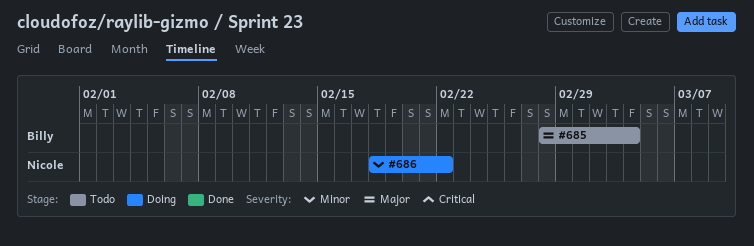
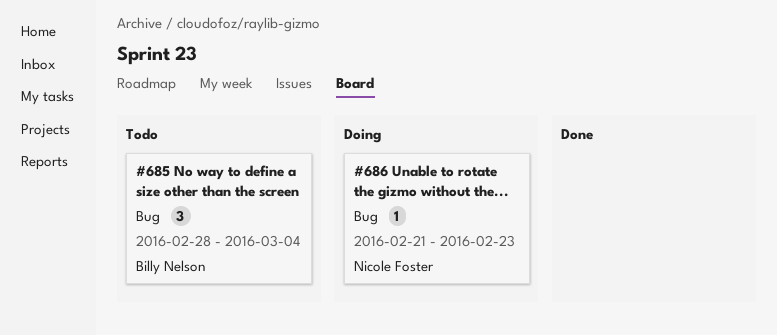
#686, start: Feb 18 -> Feb 21
#686, due: Feb 22 -> Feb 23

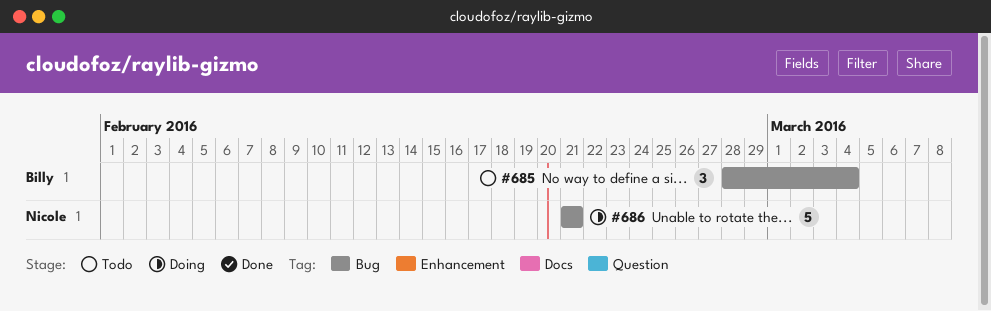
#686, estimate: 1 -> 5
#686, due: Feb 23 -> Feb 21

